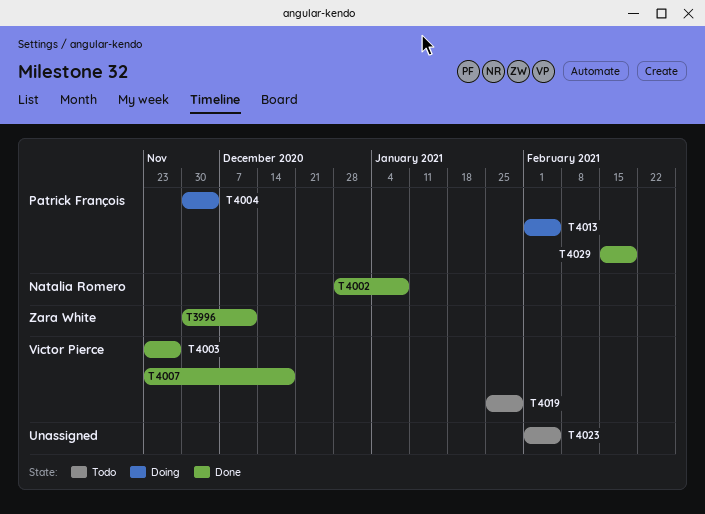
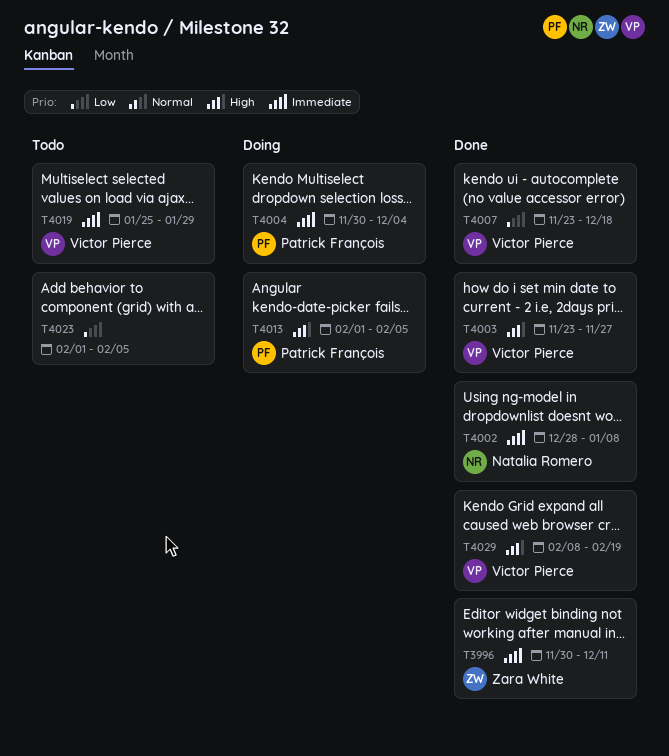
T4029, owner: Patrick François -> Victor Pierce
T4029, start: Feb 15 -> Feb 8

